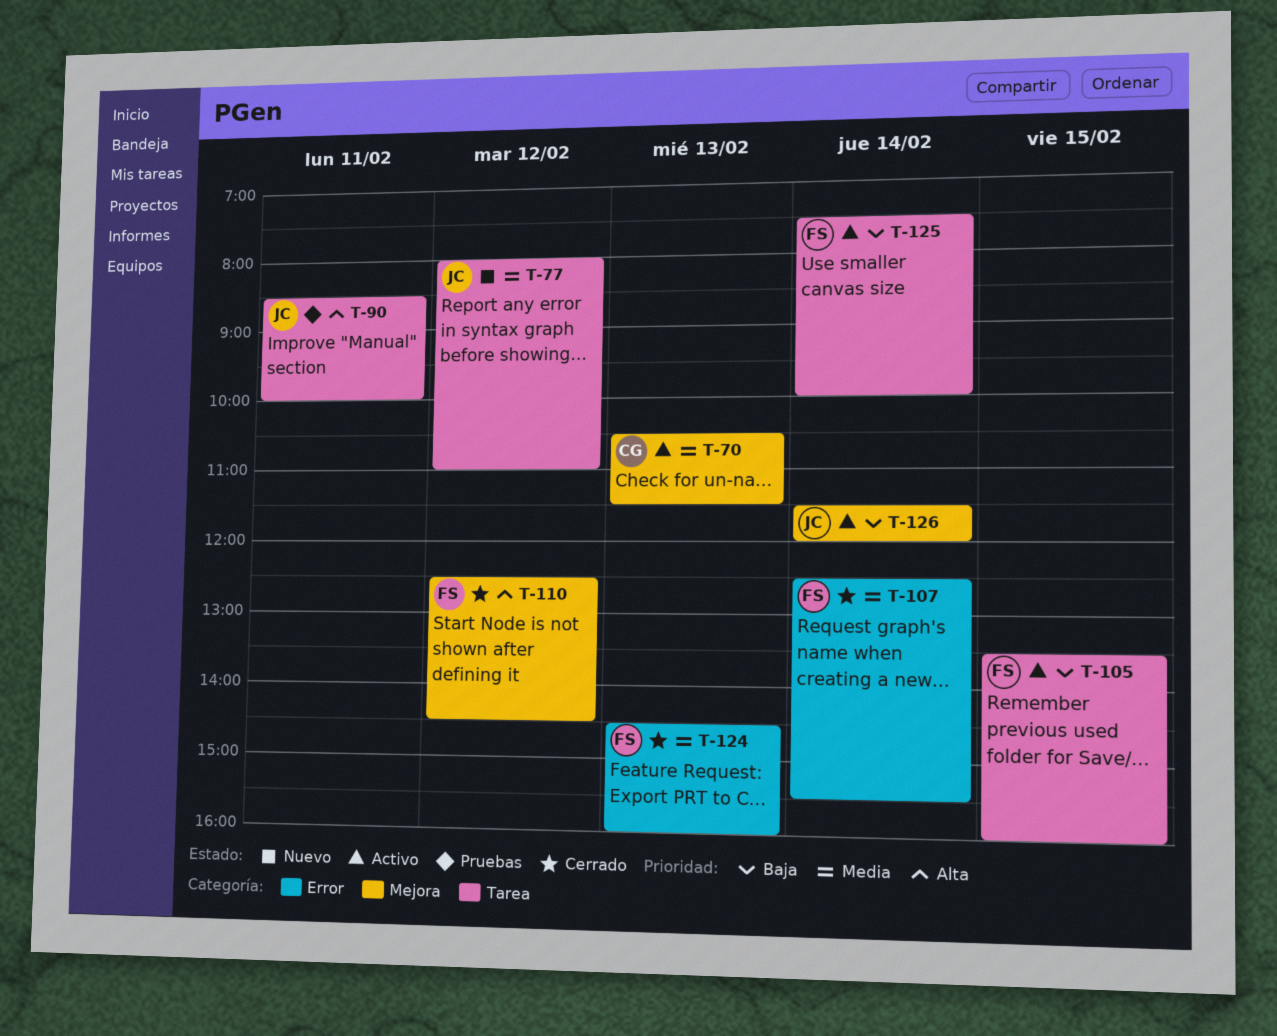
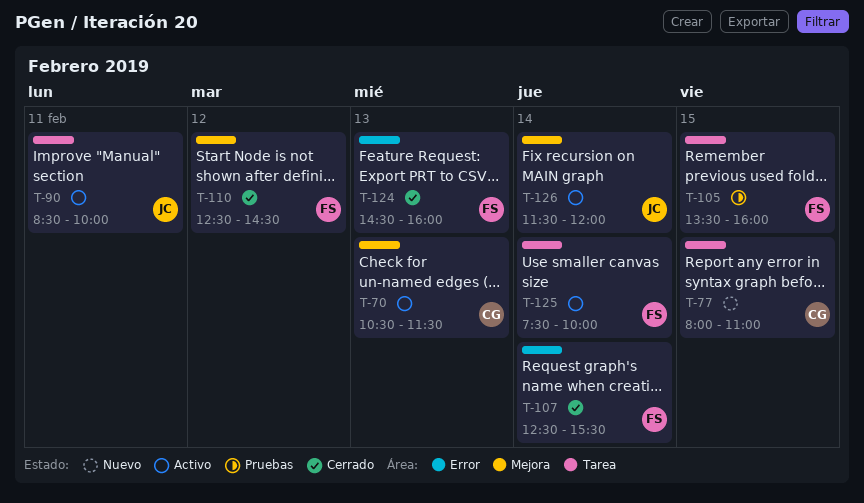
T-77, owner: JC -> CG
T-77, day: Feb 12 -> Feb 15
T-90, status: Pruebas -> Activo
T-105, status: Activo -> Pruebas

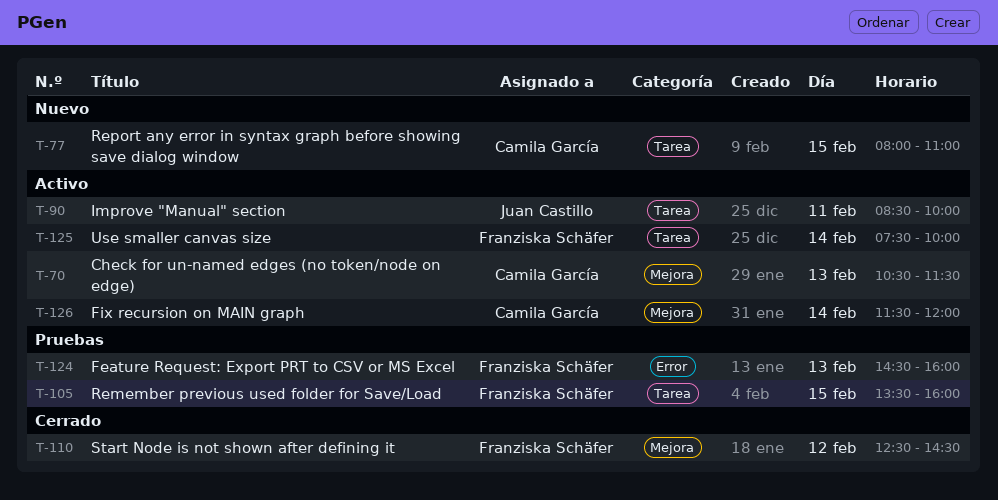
T-107: present -> none
T-124, status: Cerrado -> Pruebas
T-126, owner: Juan Castillo -> Camila García

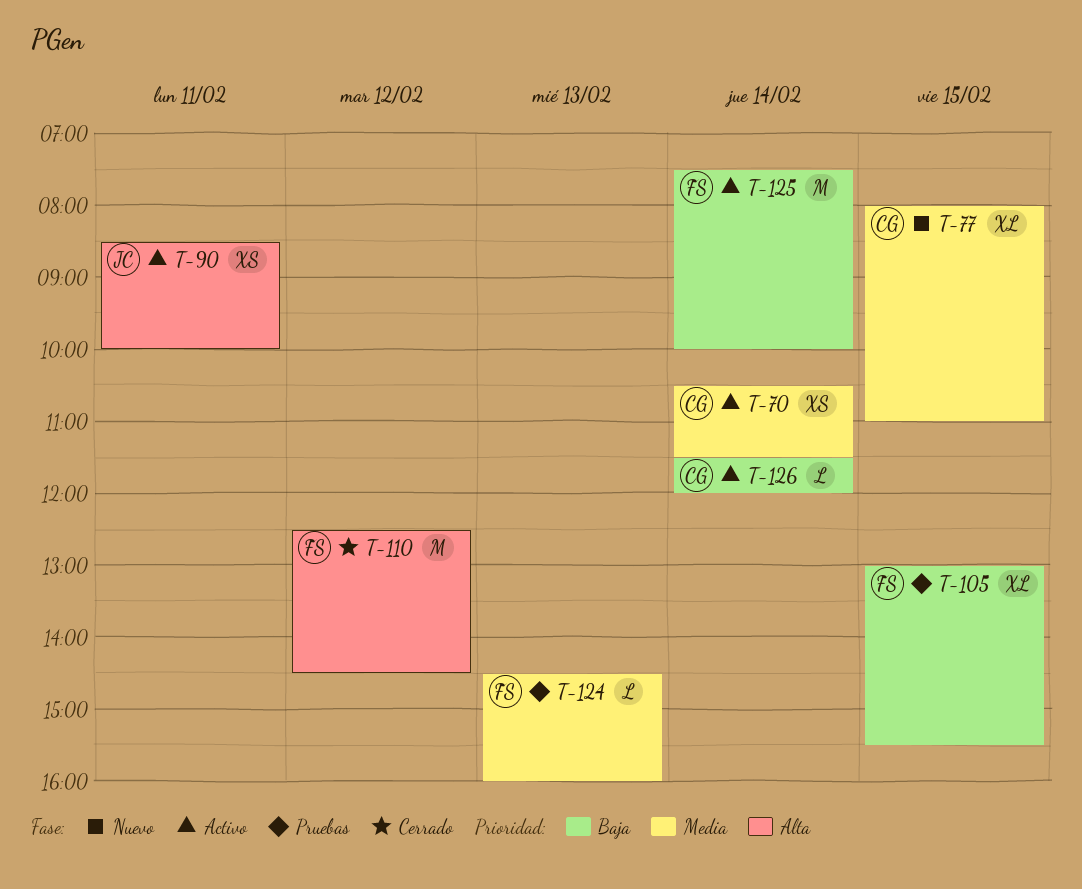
T-70, day: Feb 13 -> Feb 14
T-105, begins: 13:30 -> 13:00
T-105, ends: 16:00 -> 15:30

